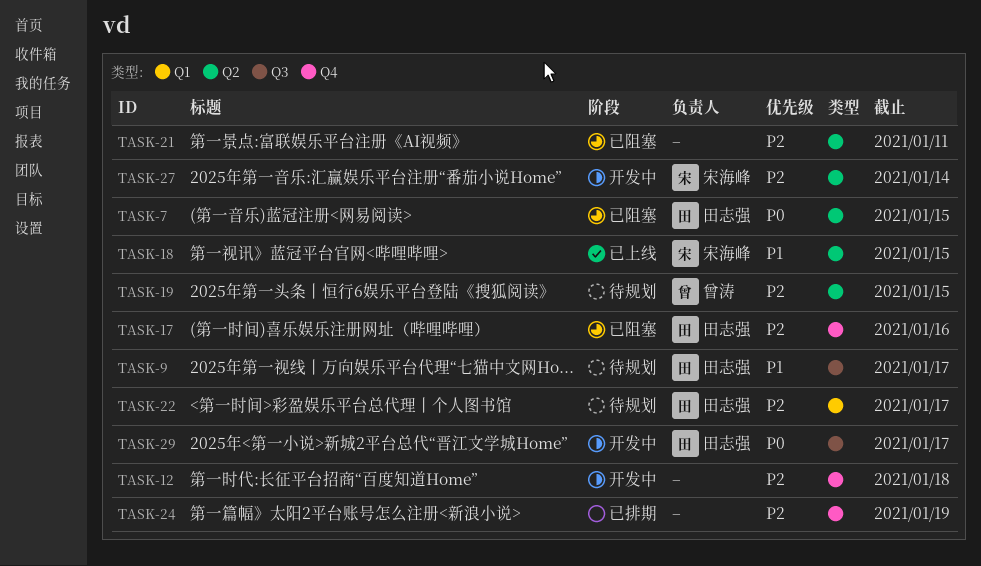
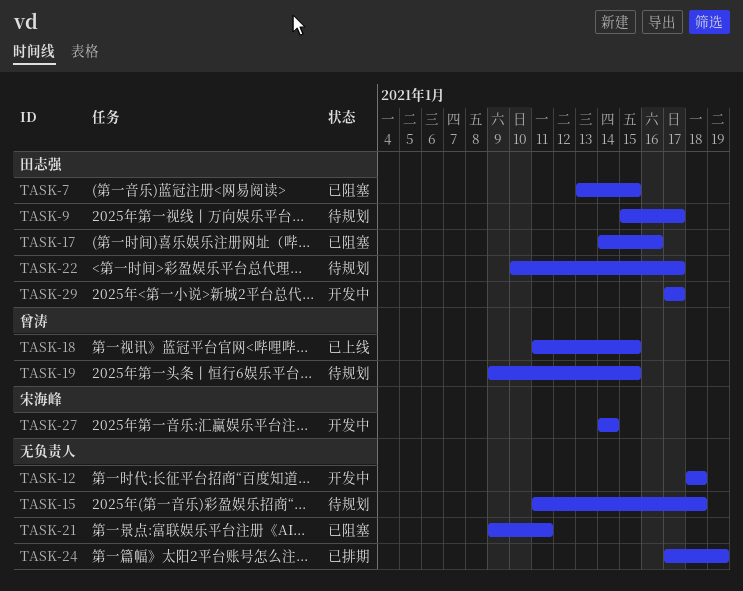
TASK-15: none -> present
TASK-18, owner: 宋海峰 -> 曾涛

